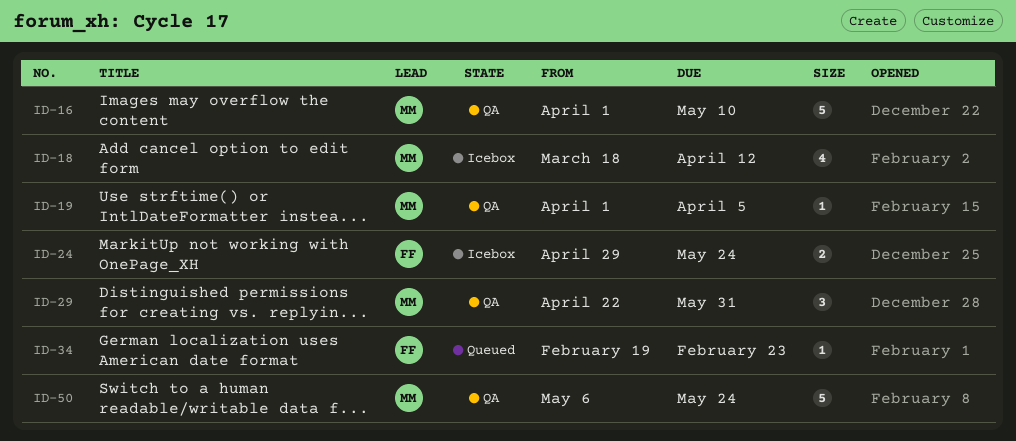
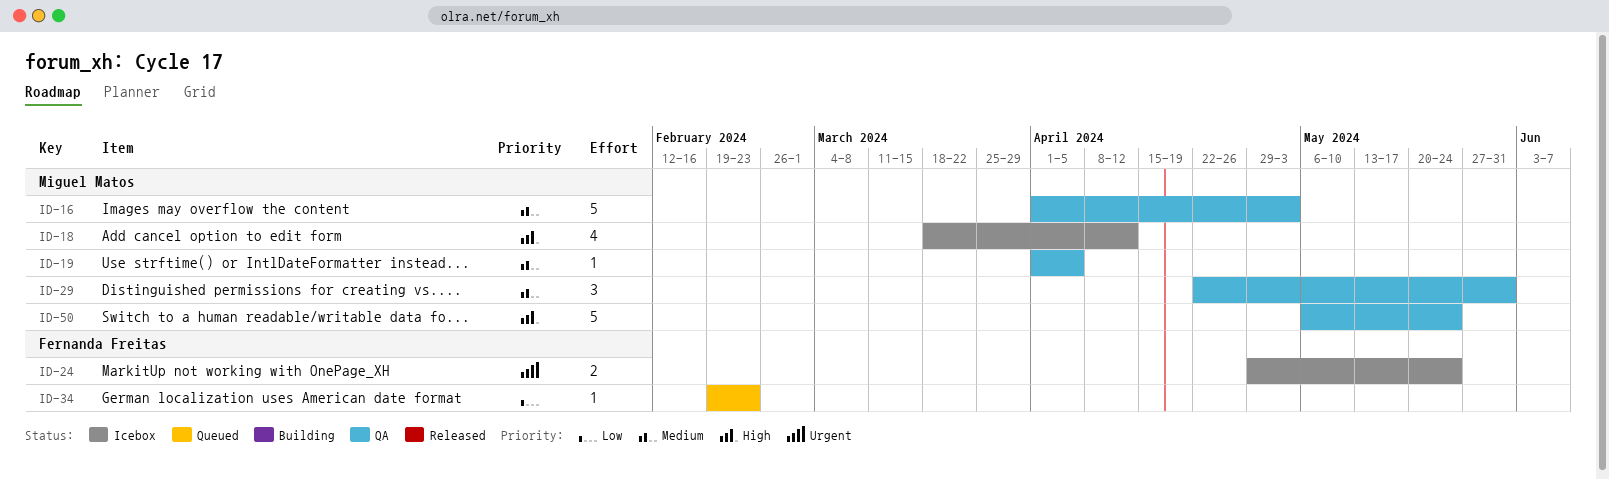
ID-16, due: May 10 -> May 3

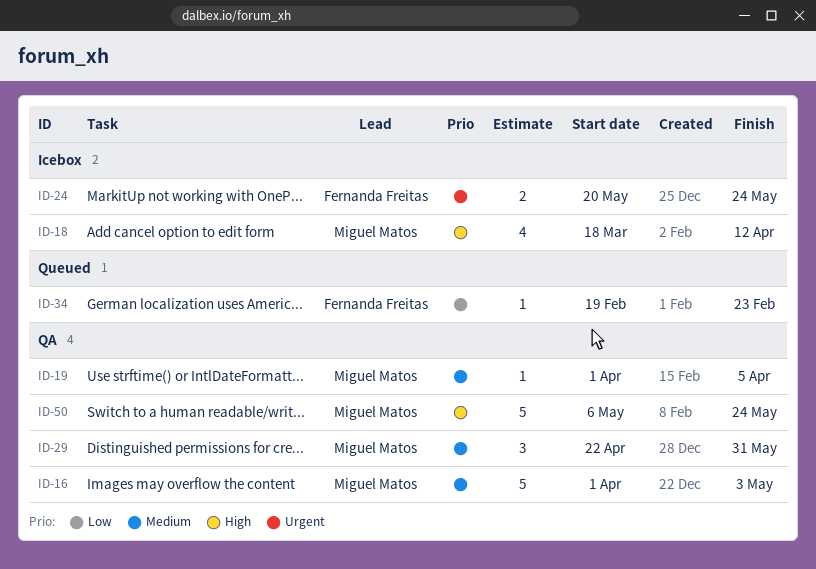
ID-24, start: Apr 29 -> May 20

